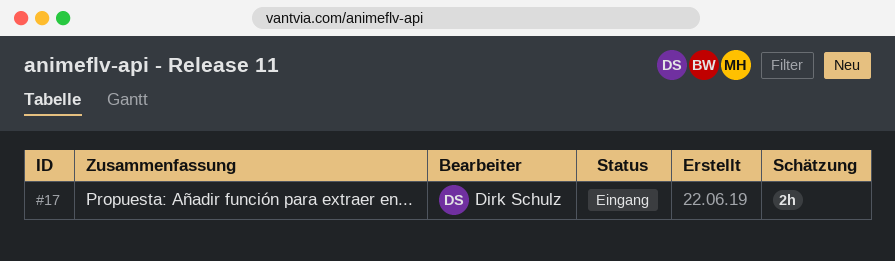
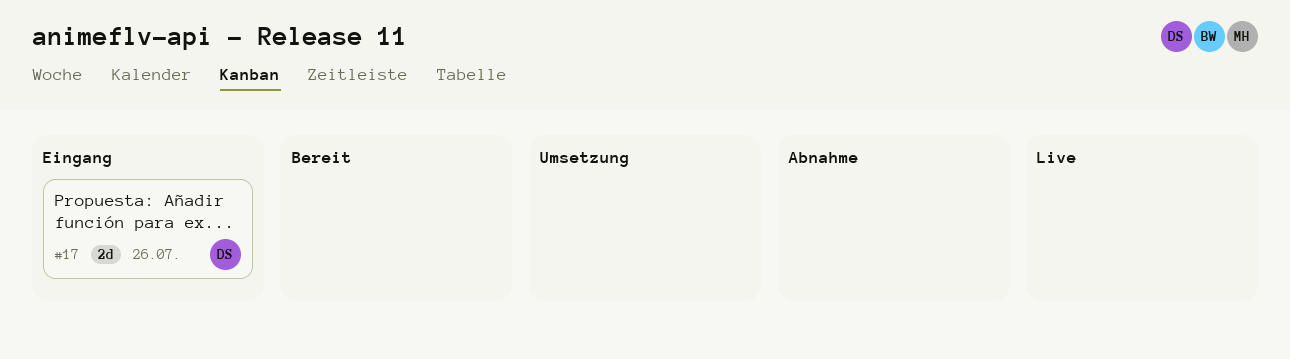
#17, estimate: 2h -> 2d

